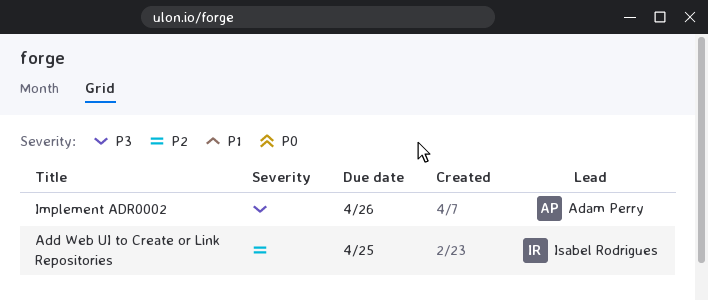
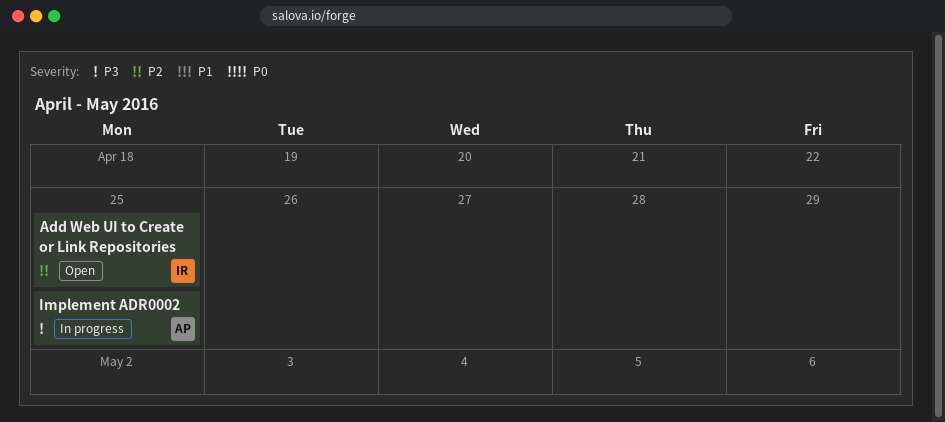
Implement ADR0002, due: Apr 26 -> Apr 25

